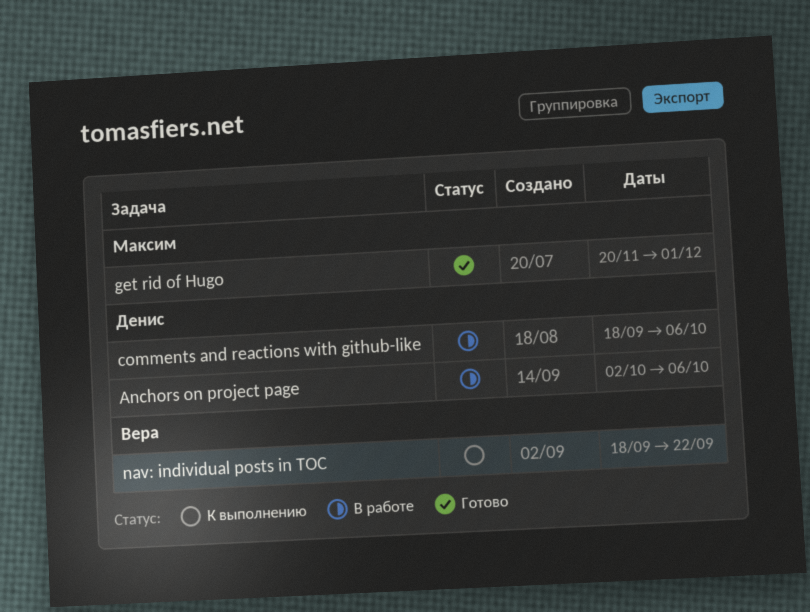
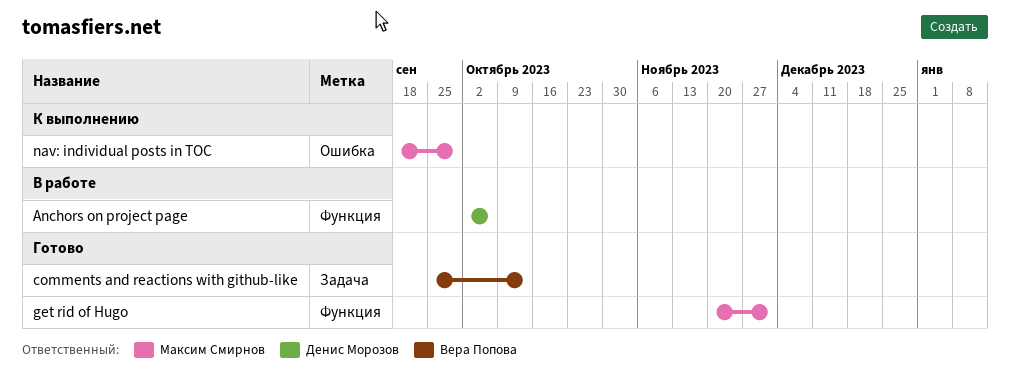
comments and reactions with github-like, status: В работе -> Готово
comments and reactions with github-like, owner: Денис Морозов -> Вера Попова
comments and reactions with github-like, start: Sep 18 -> Sep 25
comments and reactions with github-like, due: Oct 6 -> Oct 13
nav: individual posts in TOC, owner: Вера Попова -> Максим Смирнов
nav: individual posts in TOC, due: Sep 22 -> Sep 29

